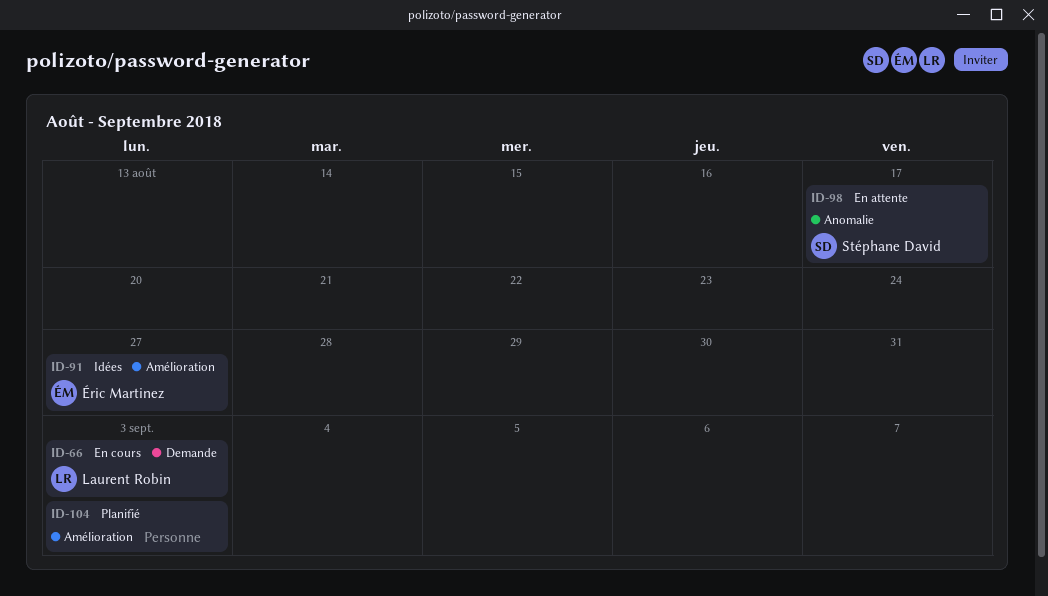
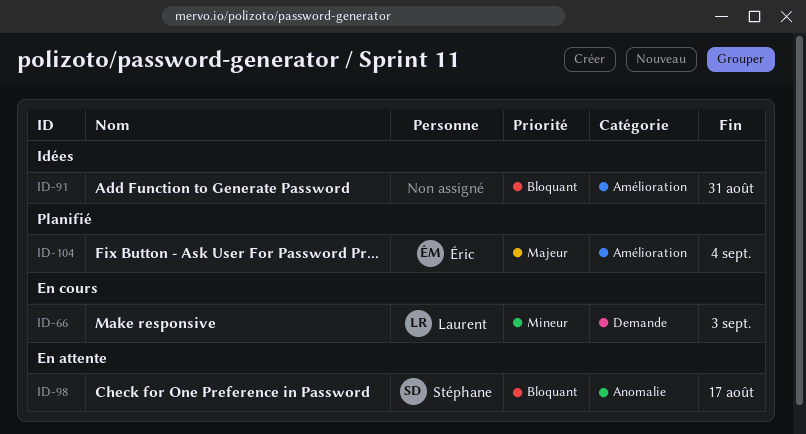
ID-91, owner: Éric Martinez -> none
ID-91, due: Aug 27 -> Aug 31
ID-104, owner: none -> Éric Martinez
ID-104, due: Sep 3 -> Sep 4

